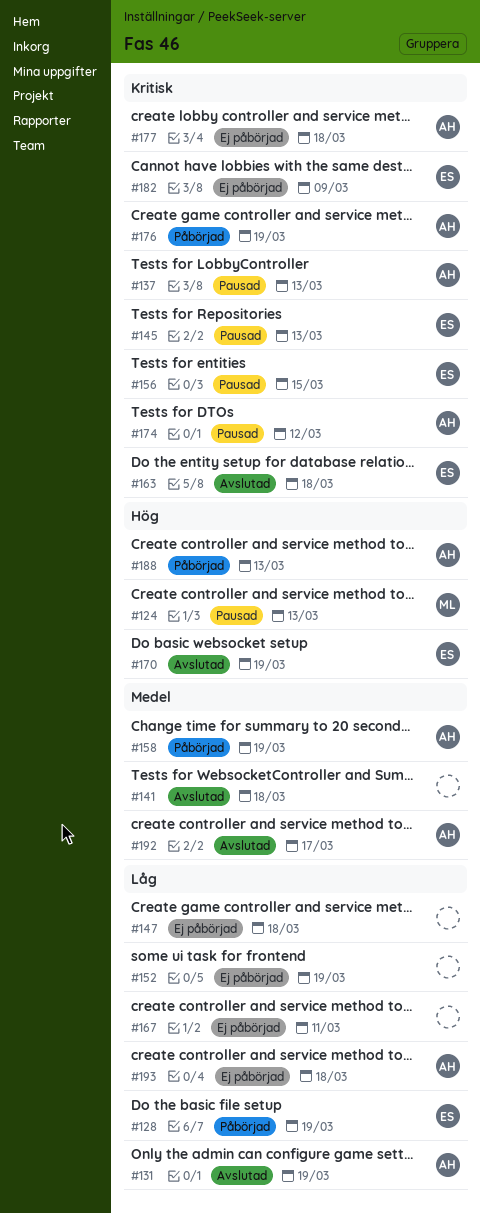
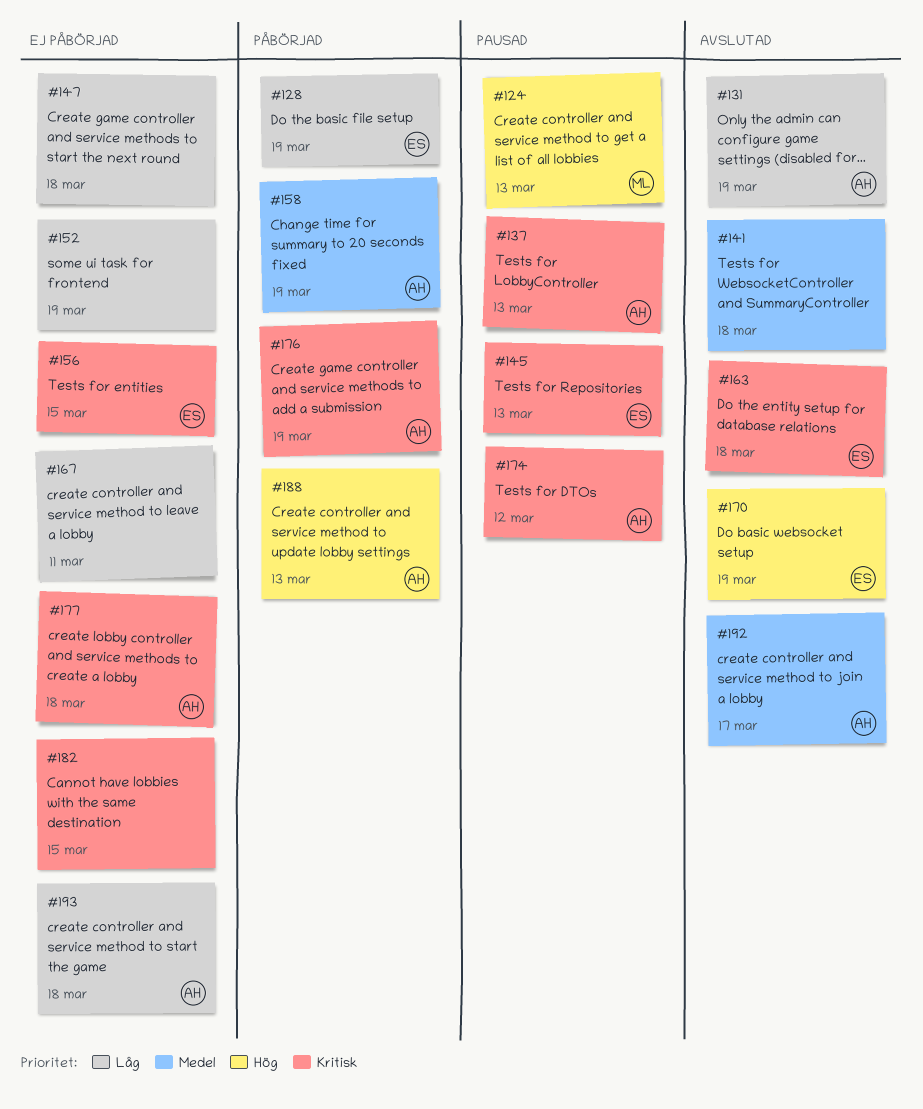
#156, status: Pausad -> Ej påbörjad
#182, owner: ES -> none
#182, due: Mar 9 -> Mar 15

